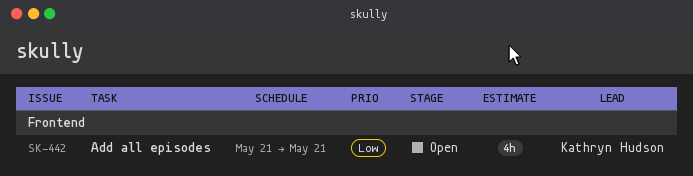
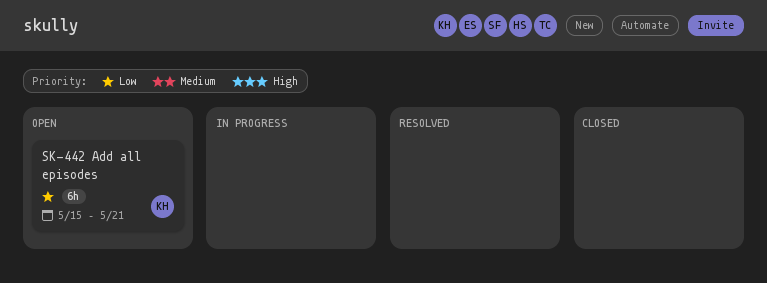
SK-442, estimate: 4h -> 6h
SK-442, start: May 21 -> May 15

